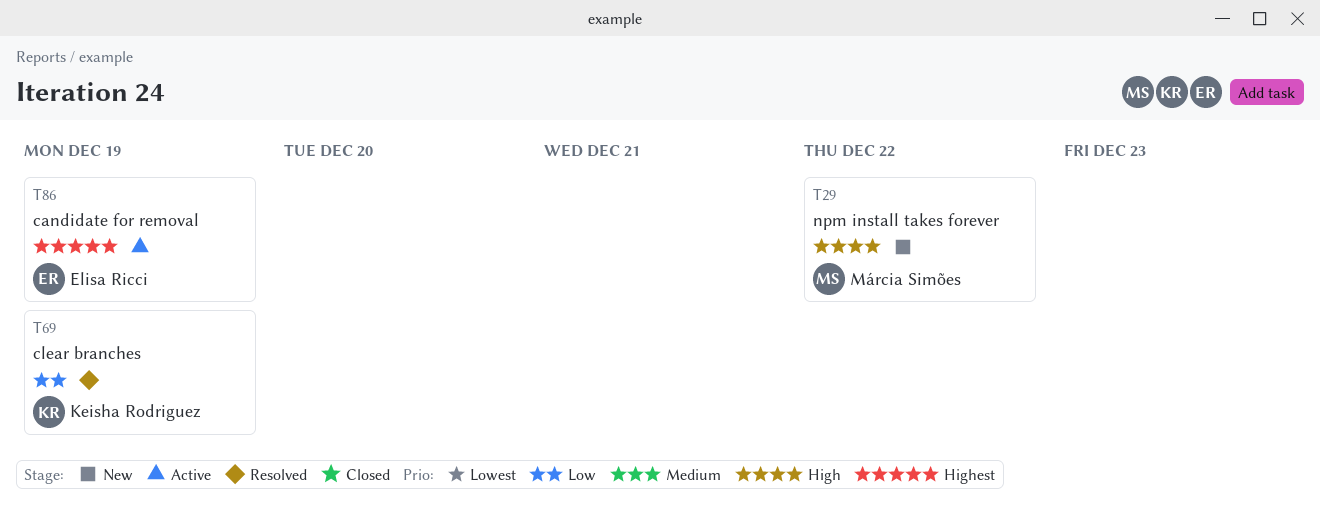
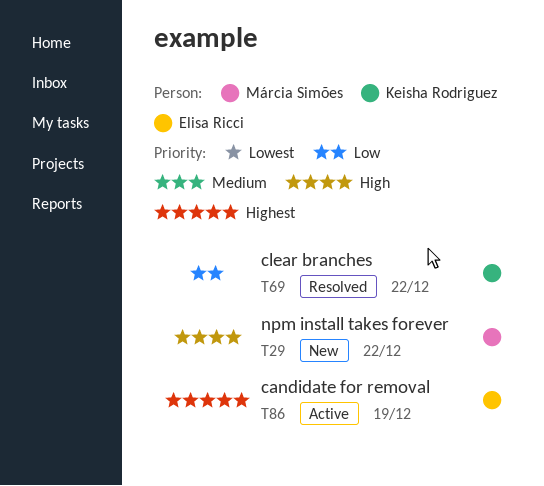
T69, due: Dec 19 -> Dec 22

